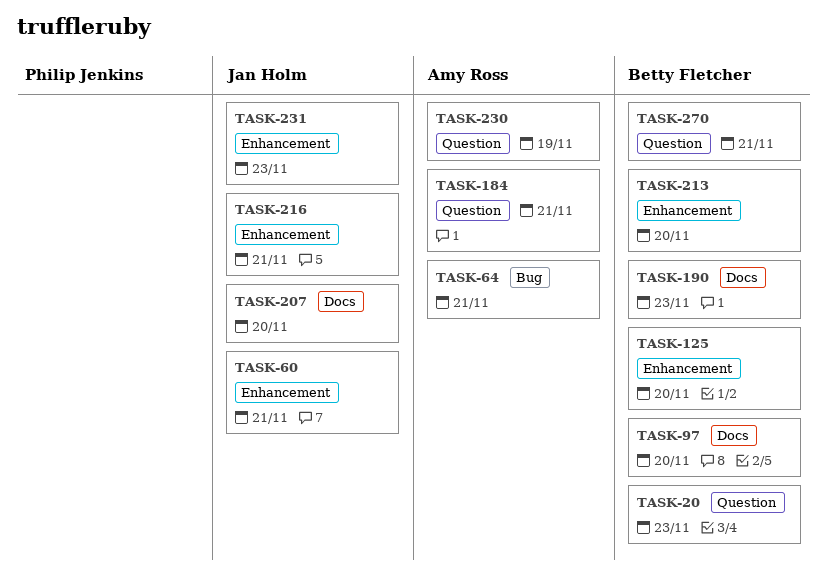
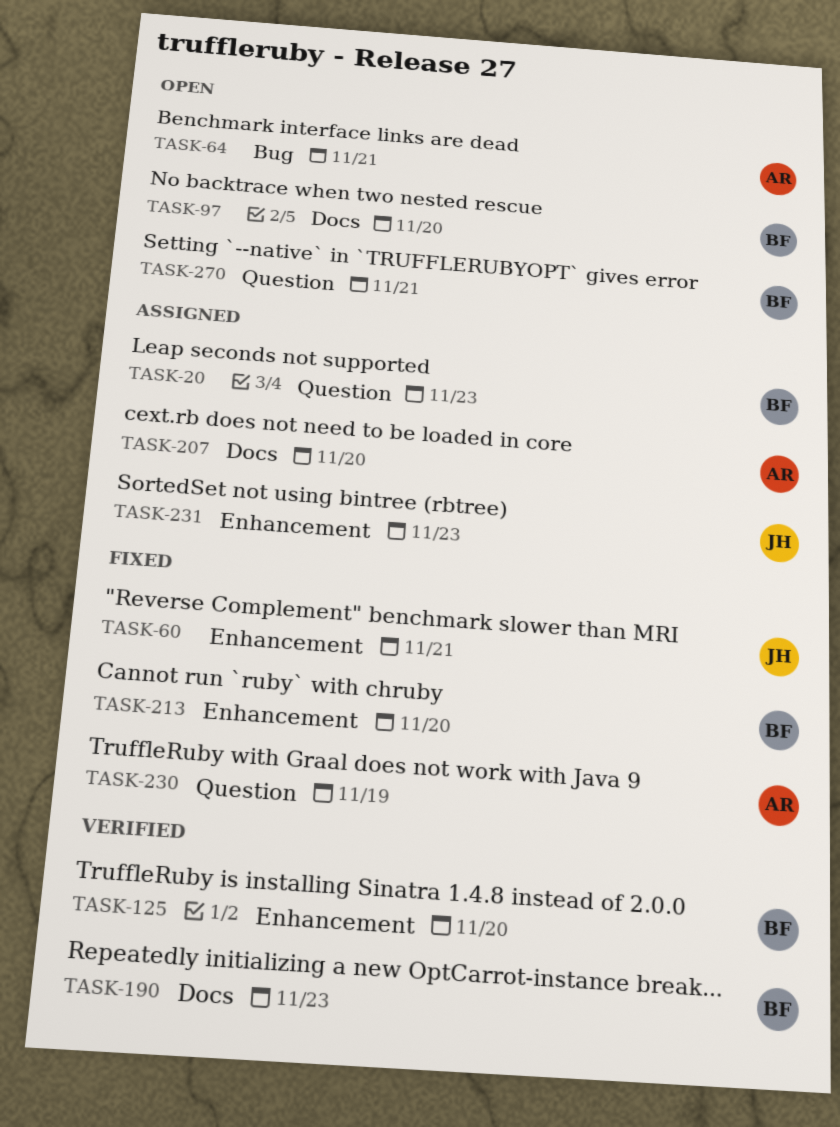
TASK-184: present -> none
TASK-207, owner: Jan Holm -> Amy Ross
TASK-216: present -> none

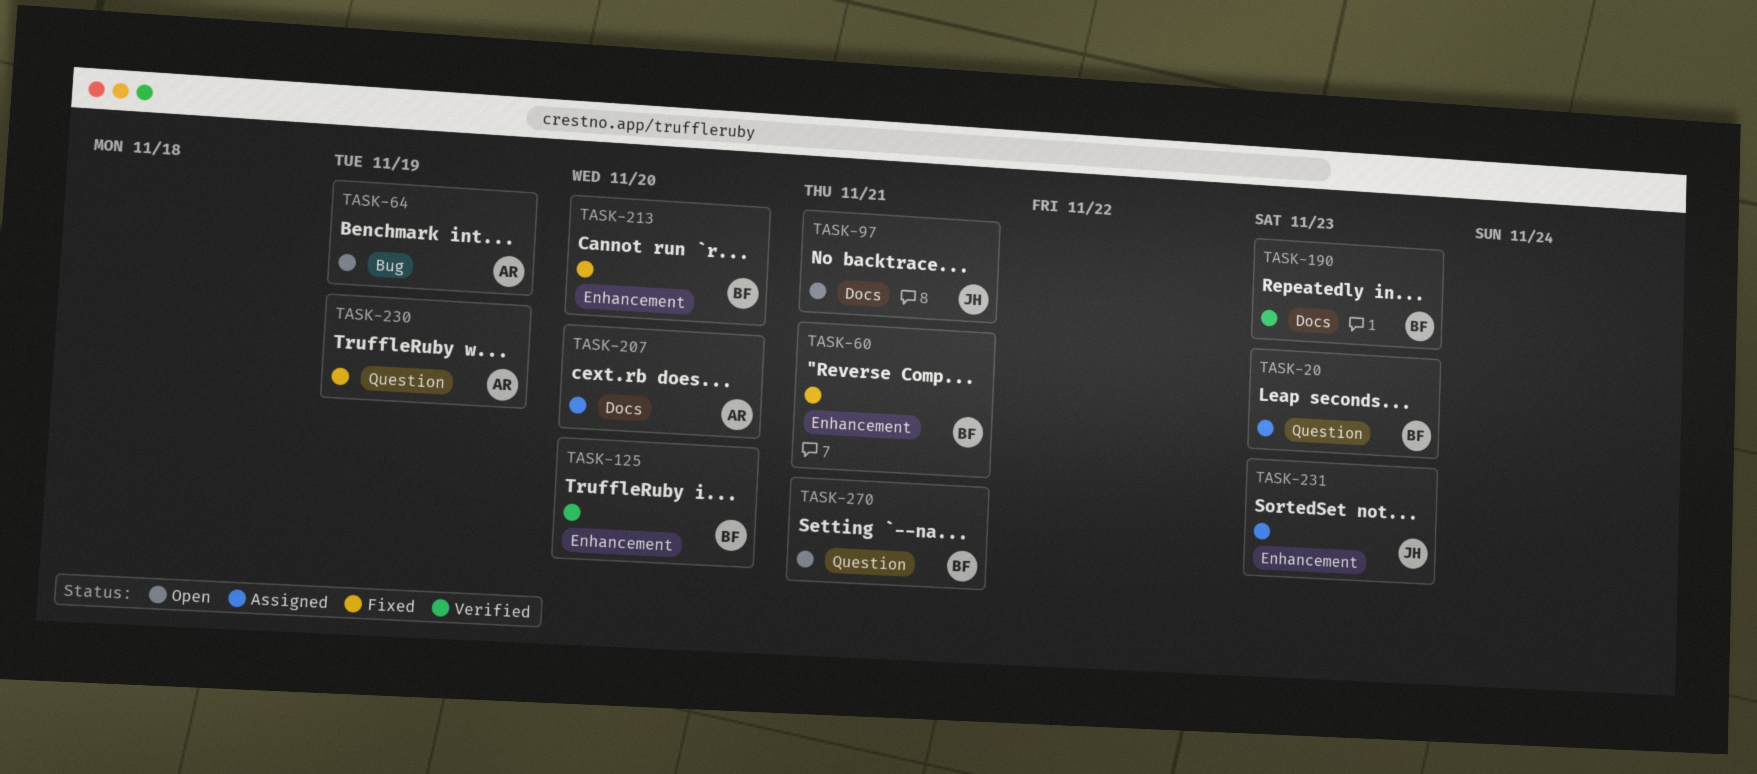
TASK-60, owner: JH -> BF
TASK-64, due: Nov 21 -> Nov 19
TASK-97, owner: BF -> JH
TASK-97, due: Nov 20 -> Nov 21

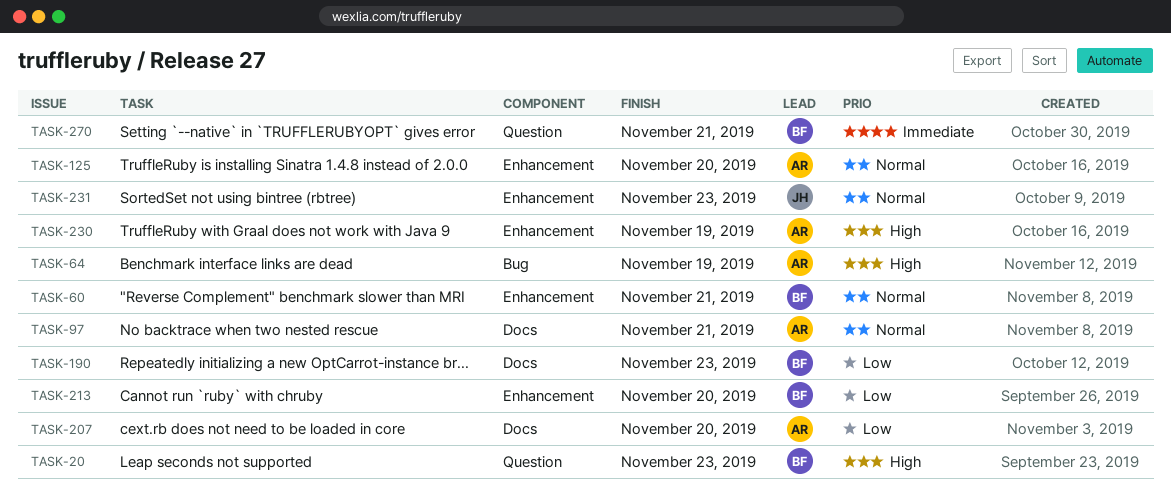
TASK-97, owner: JH -> AR
TASK-125, owner: BF -> AR
TASK-230, label: Question -> Enhancement

